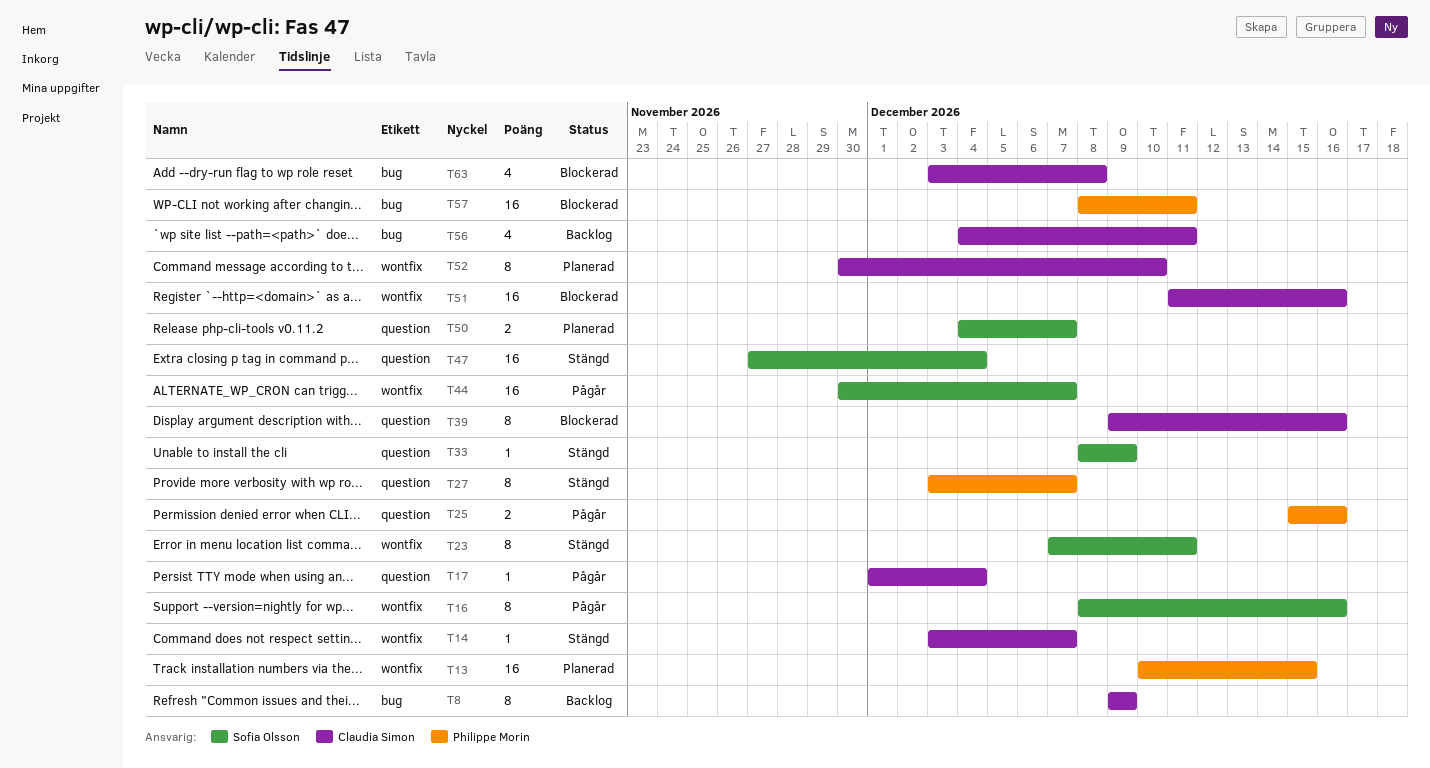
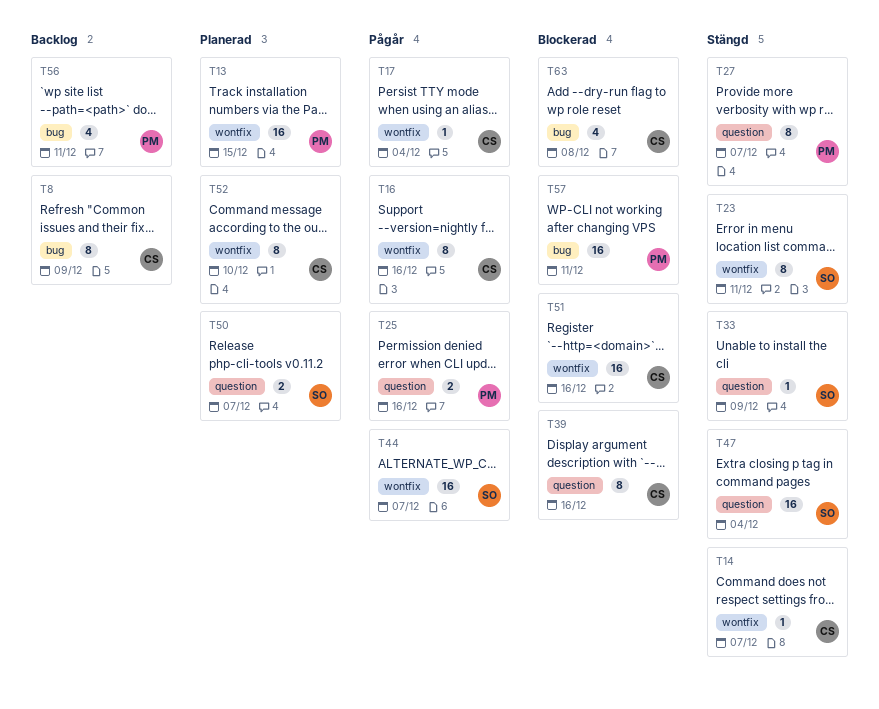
T16, owner: Sofia Olsson -> Claudia Simon
T17, label: question -> wontfix
T56, owner: Claudia Simon -> Philippe Morin

